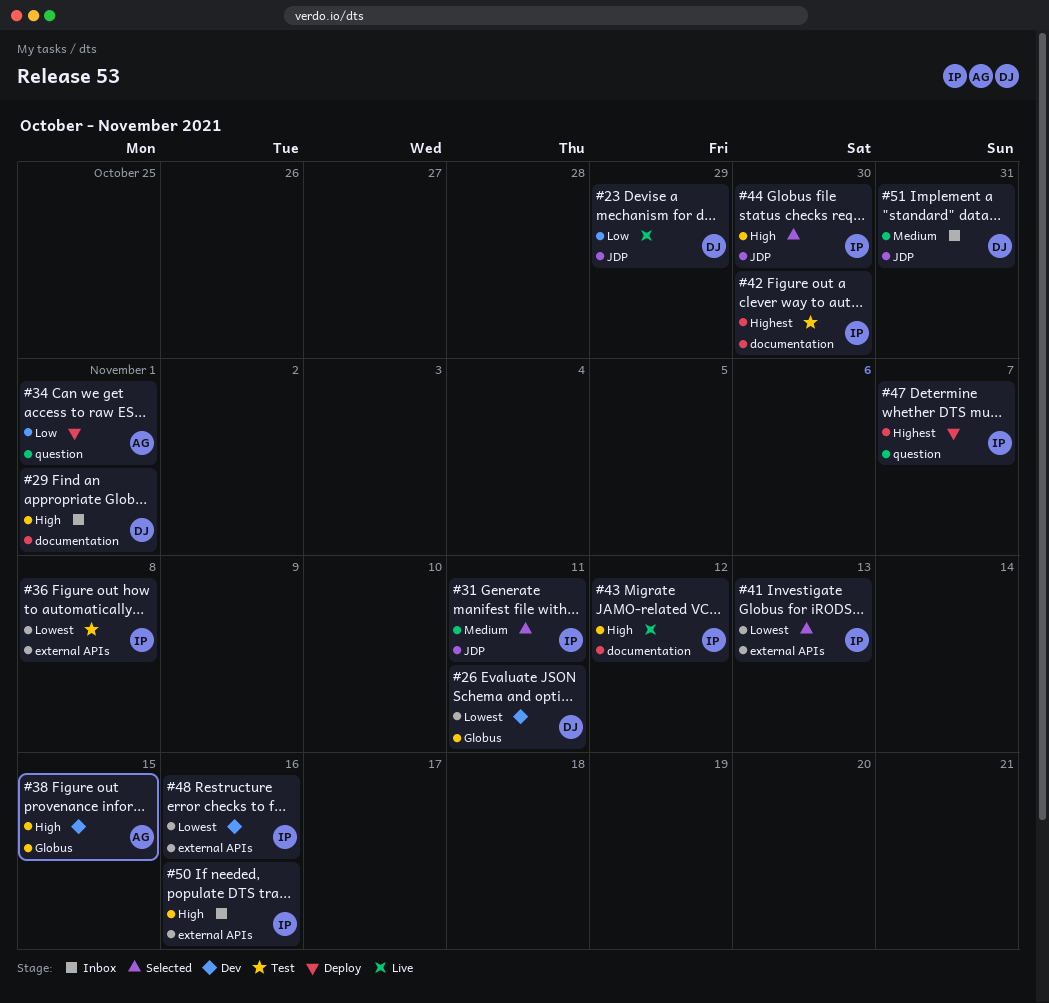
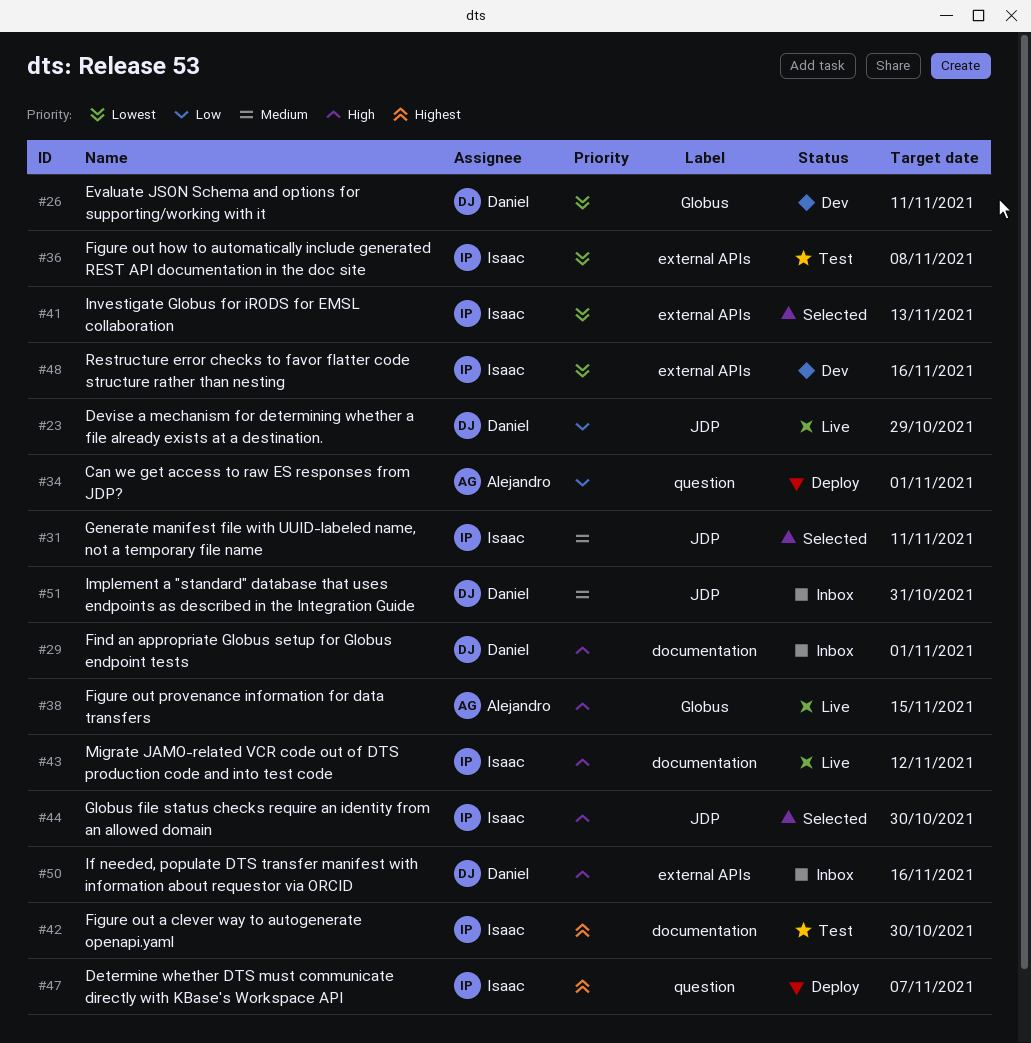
#38, status: Dev -> Live
#50, owner: Isaac -> Daniel

